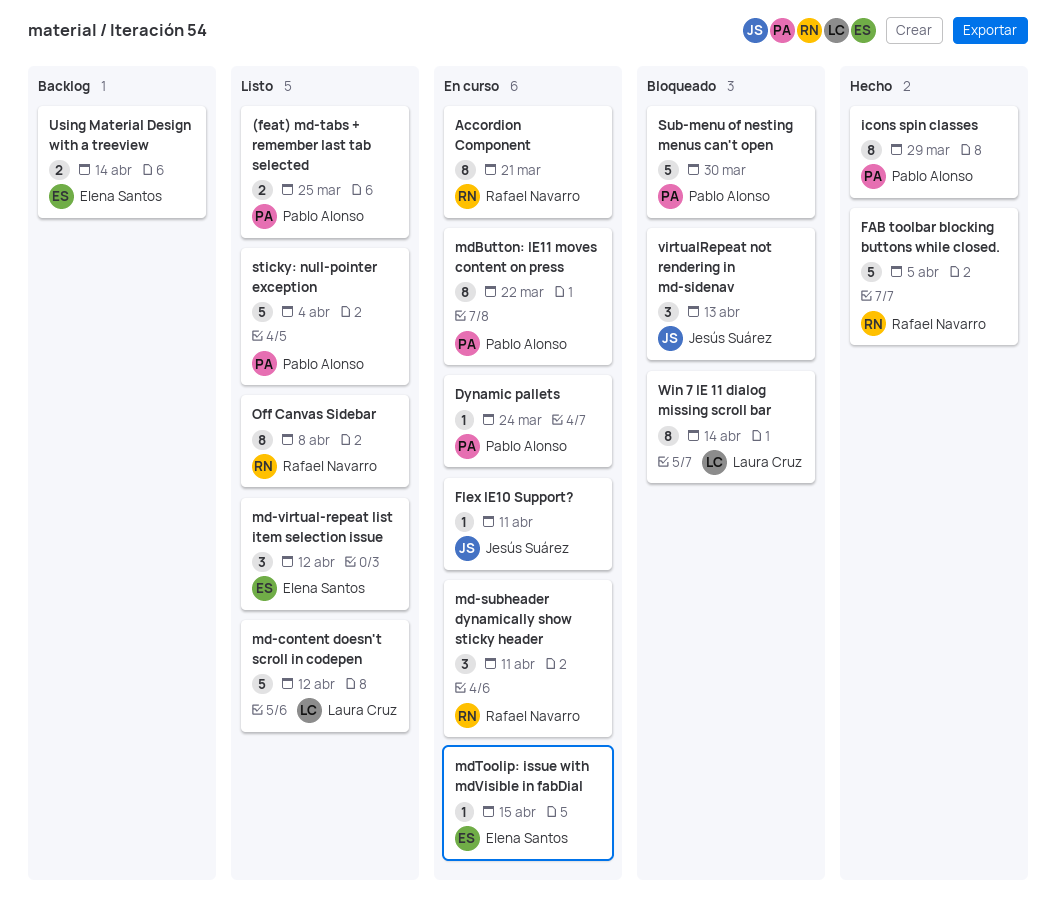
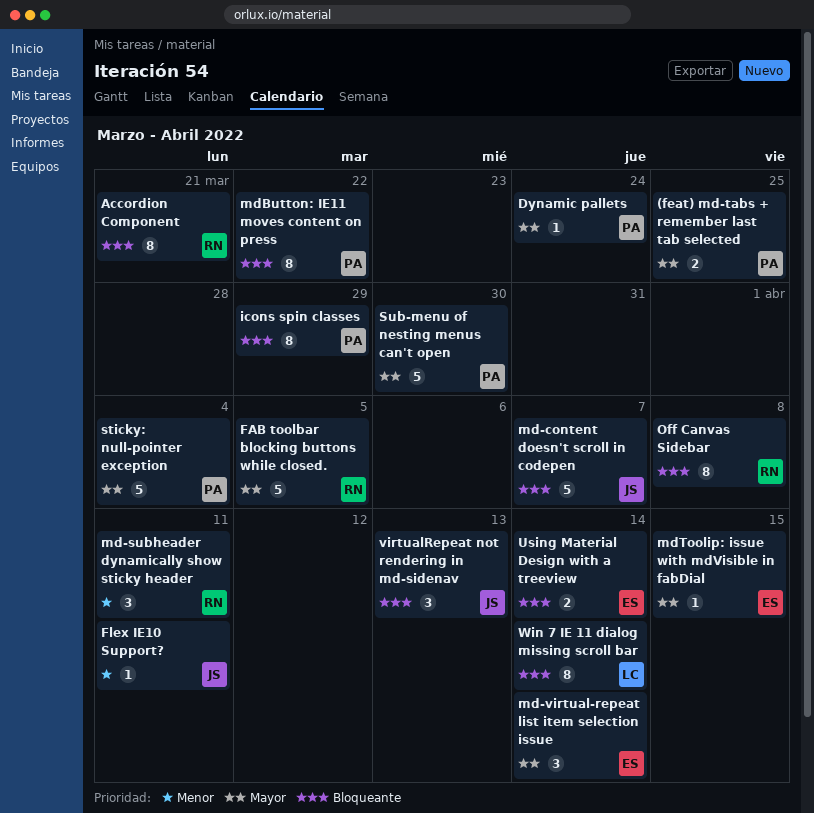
md-content doesn't scroll in codepen, owner: Laura Cruz -> Jesús Suárez
md-content doesn't scroll in codepen, due: Apr 12 -> Apr 7
md-virtual-repeat list item selection issue, due: Apr 12 -> Apr 14

